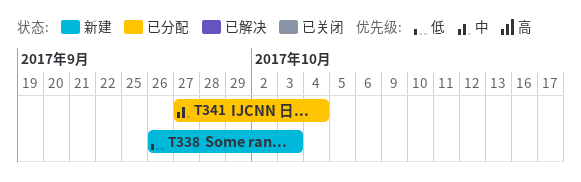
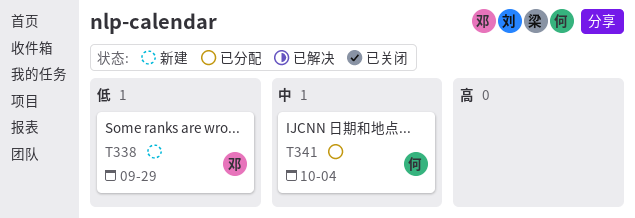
T338, due: Oct 3 -> Sep 29

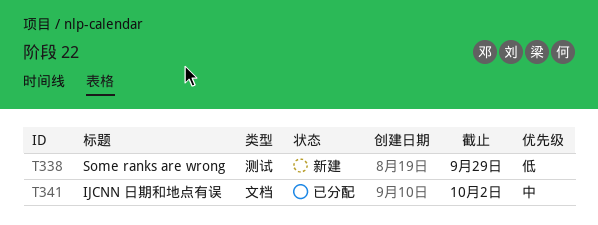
T341, due: Oct 4 -> Oct 2

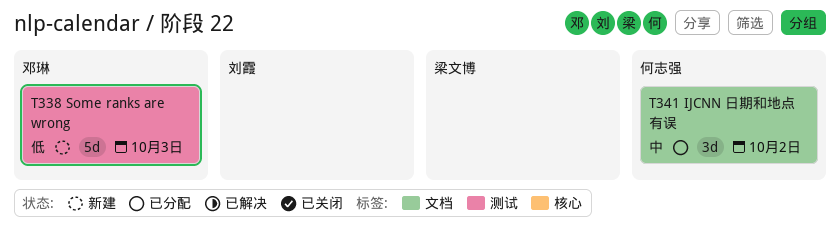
T338, due: Sep 29 -> Oct 3

